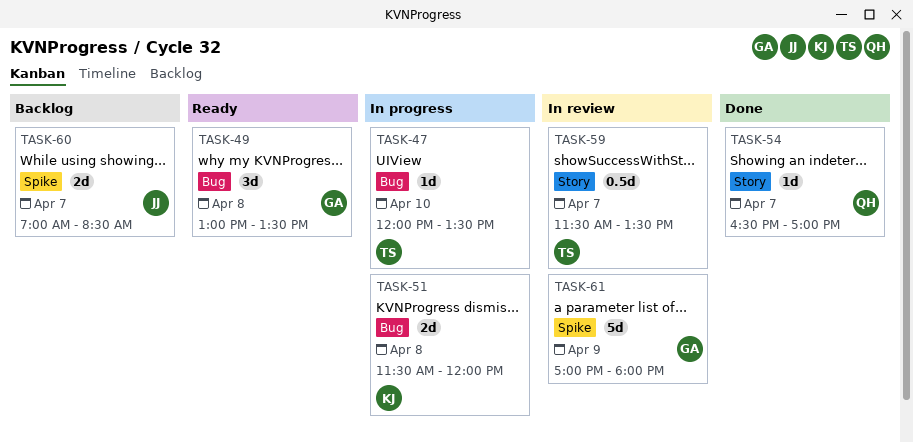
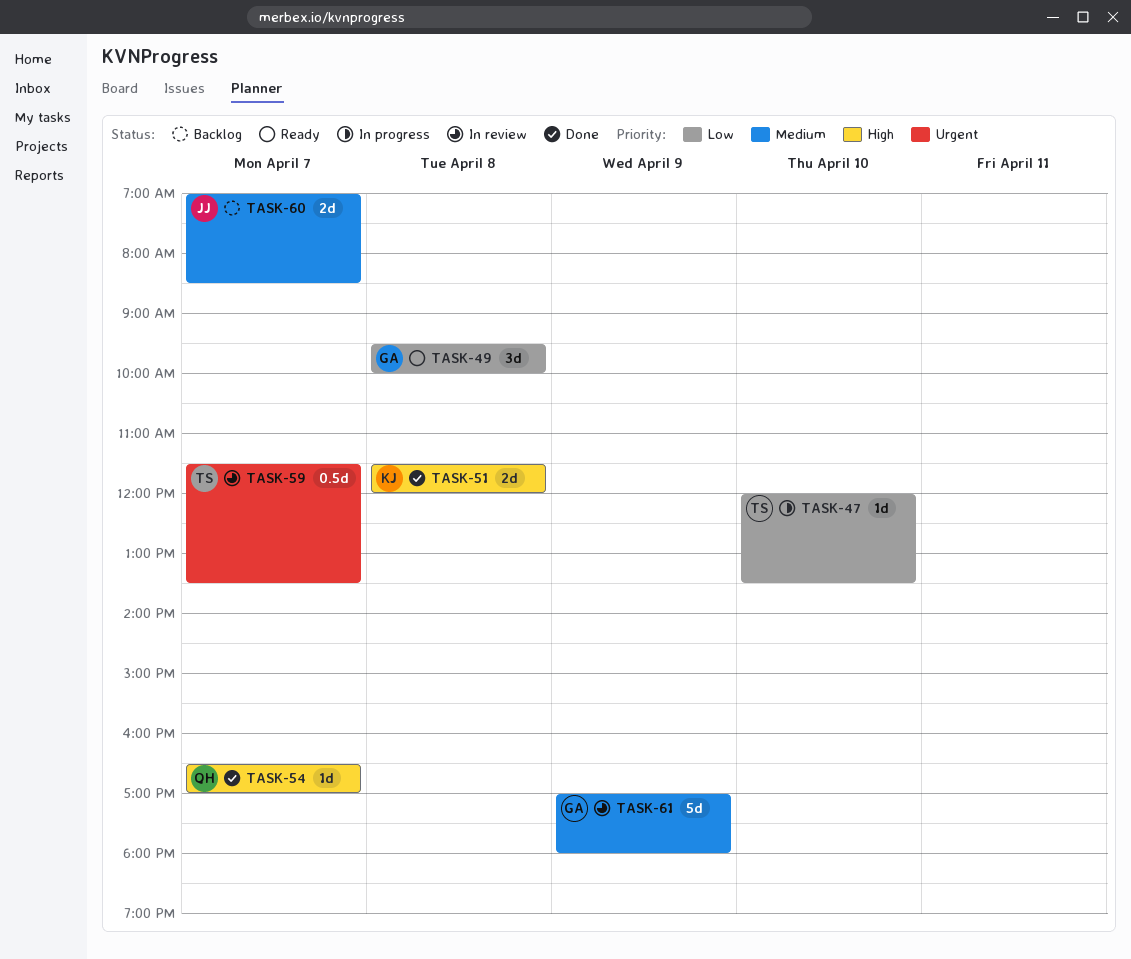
TASK-49, begins: 13:00 -> 09:30
TASK-49, ends: 13:30 -> 10:00
TASK-51, status: In progress -> Done

